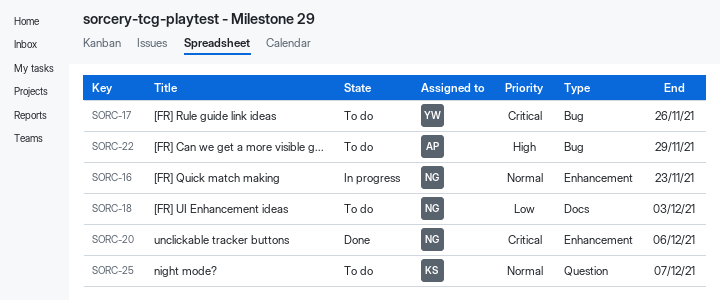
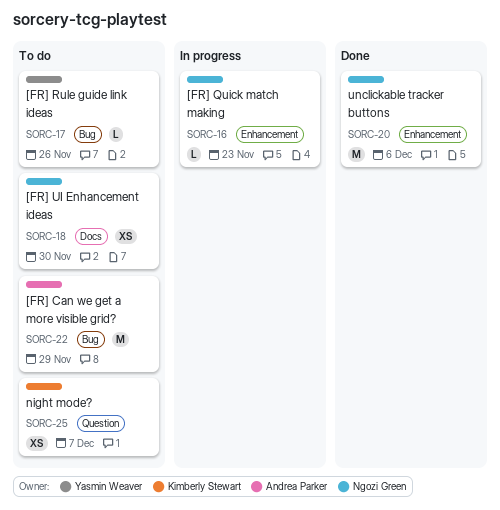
SORC-18, due: Dec 3 -> Nov 30

